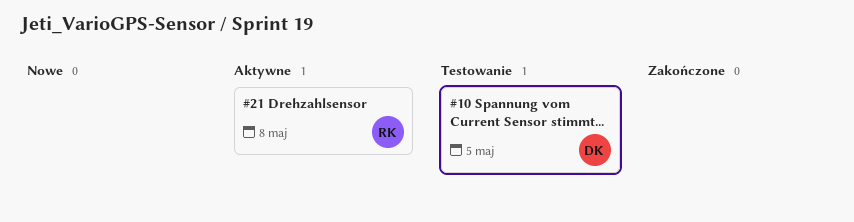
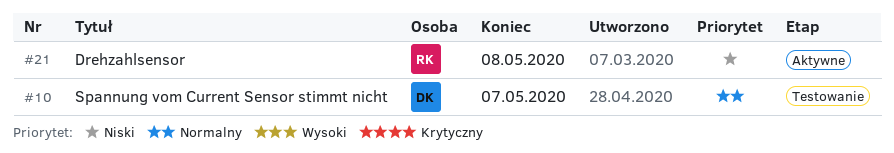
#10, due: May 5 -> May 7

